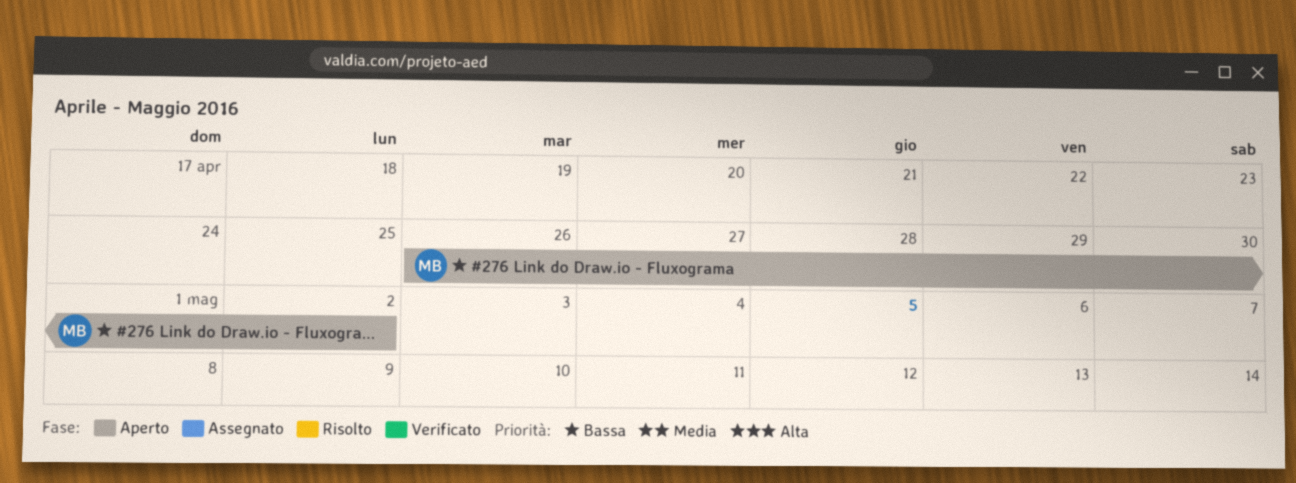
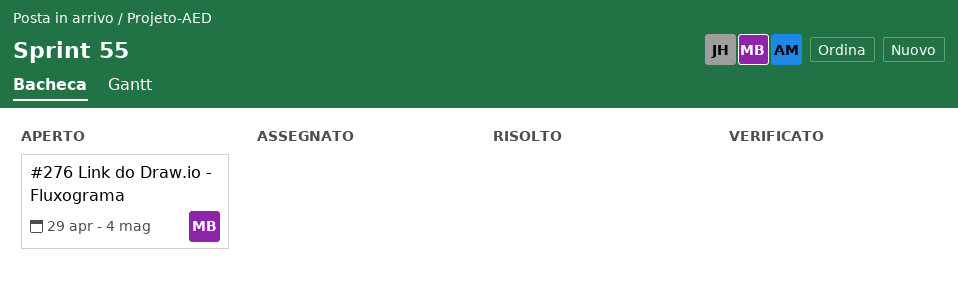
#276, start: Apr 26 -> Apr 29
#276, due: May 2 -> May 4

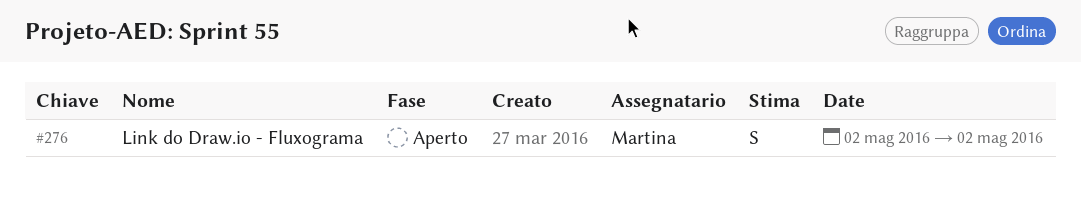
#276, start: Apr 29 -> May 2
#276, due: May 4 -> May 2

